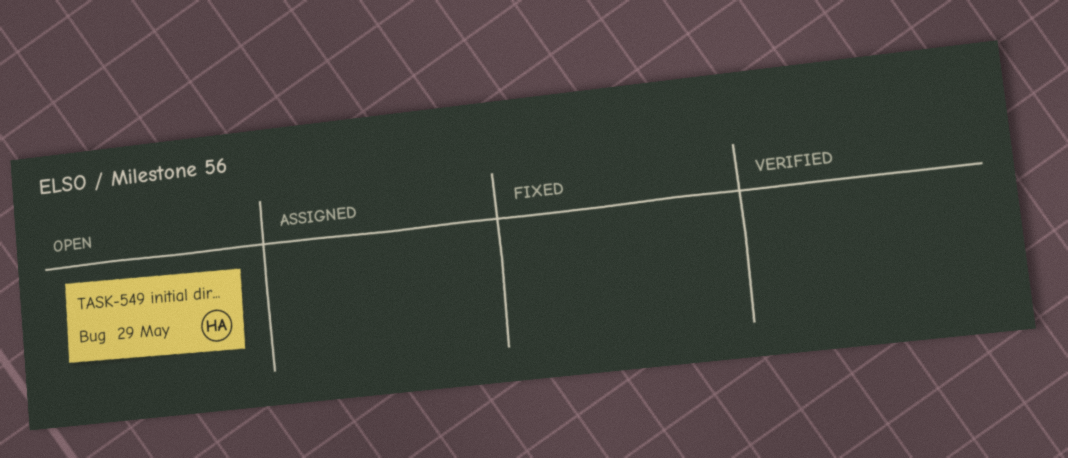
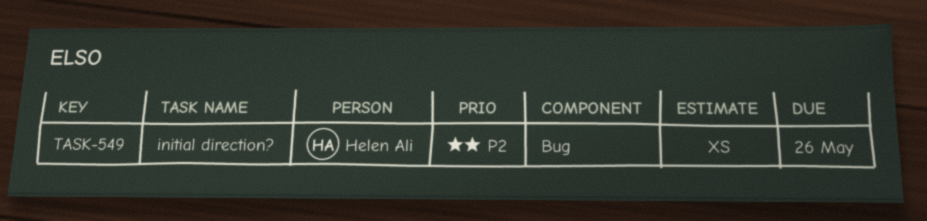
TASK-549, due: May 29 -> May 26

